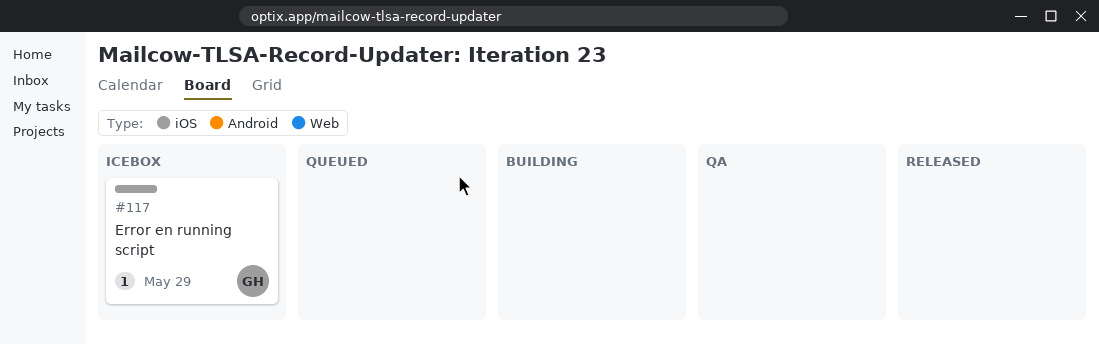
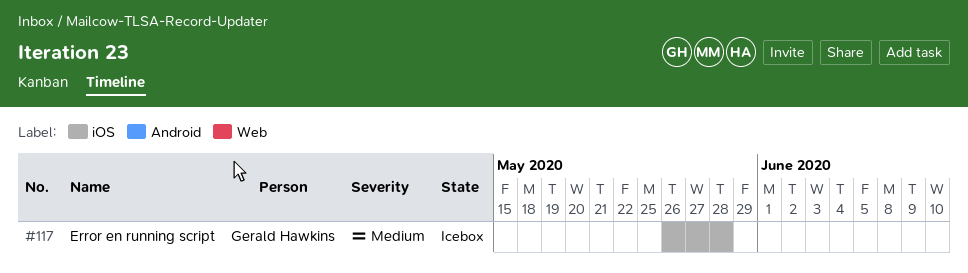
#117, due: May 29 -> May 28

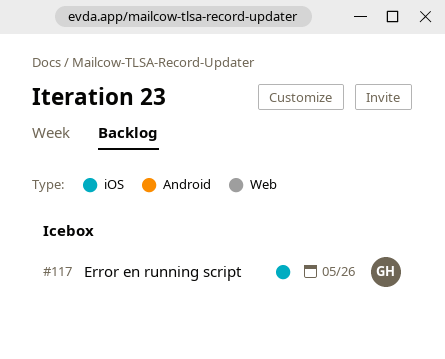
#117, due: May 28 -> May 26

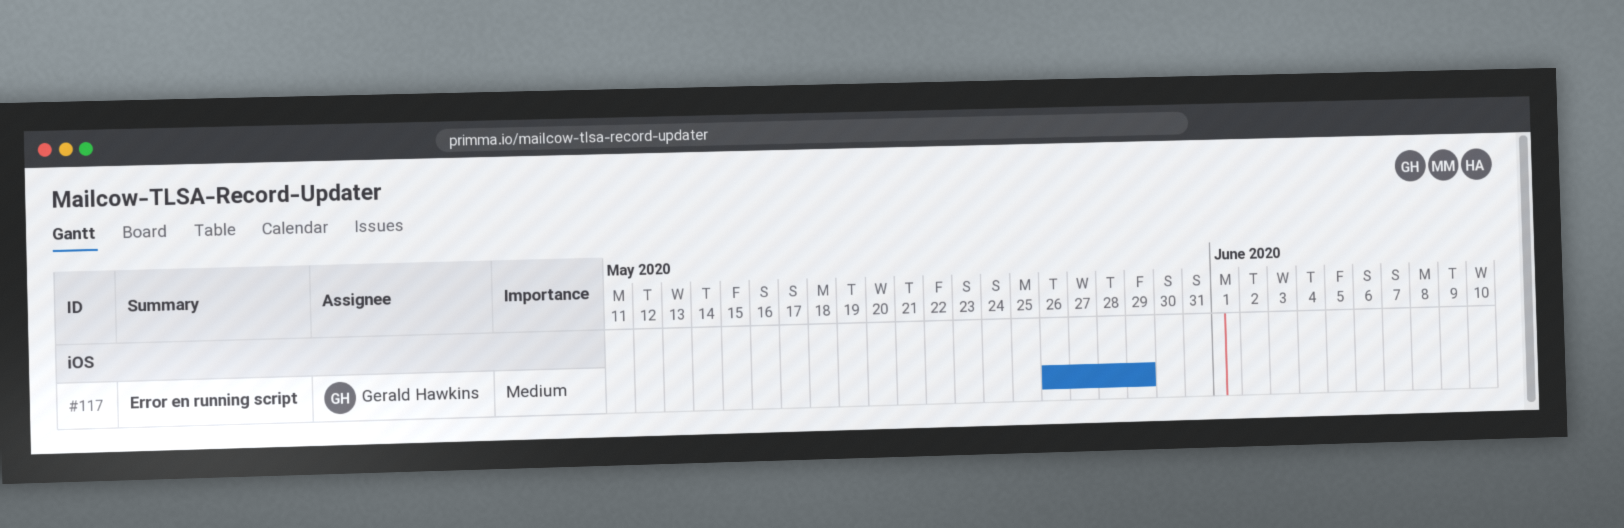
#117, due: May 26 -> May 29

